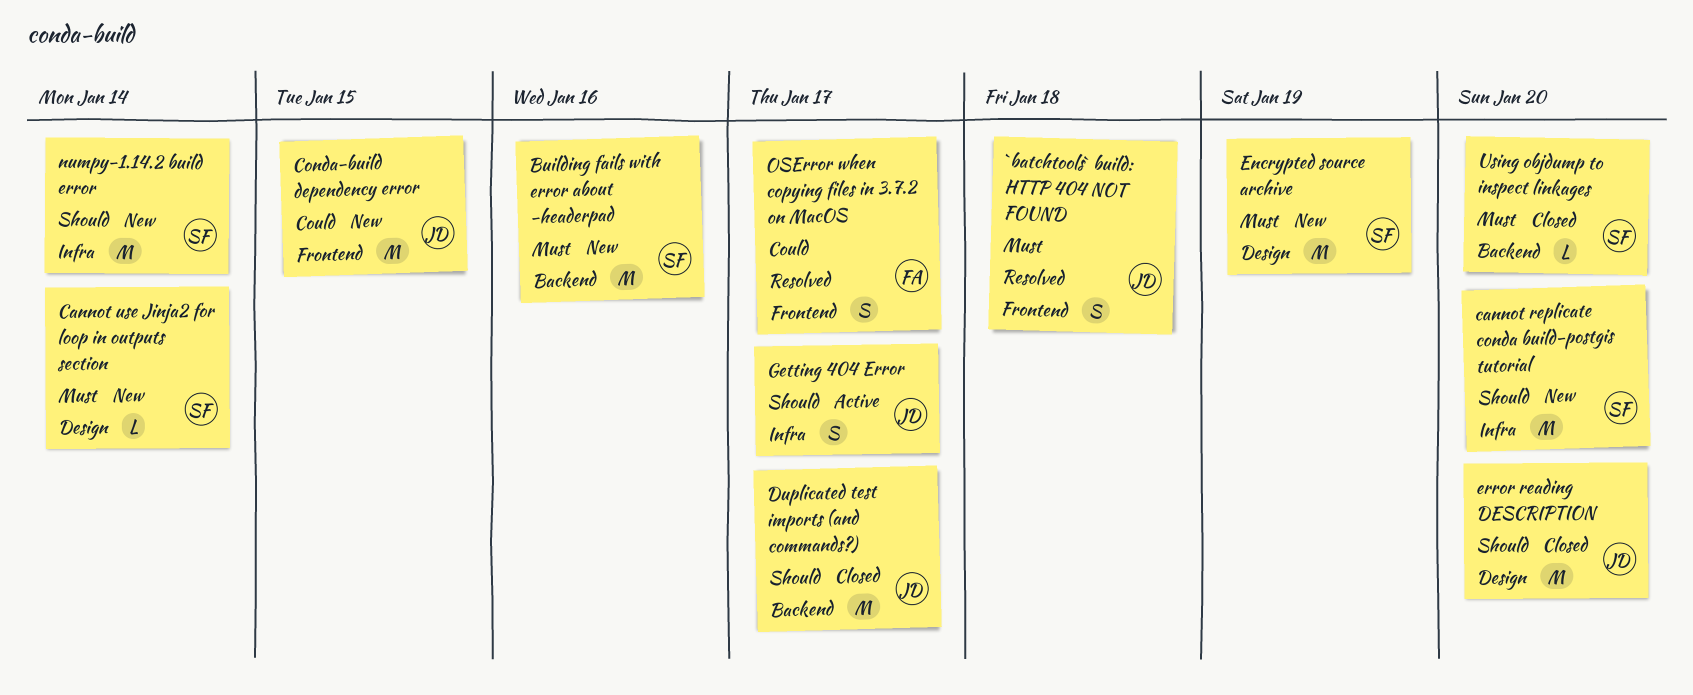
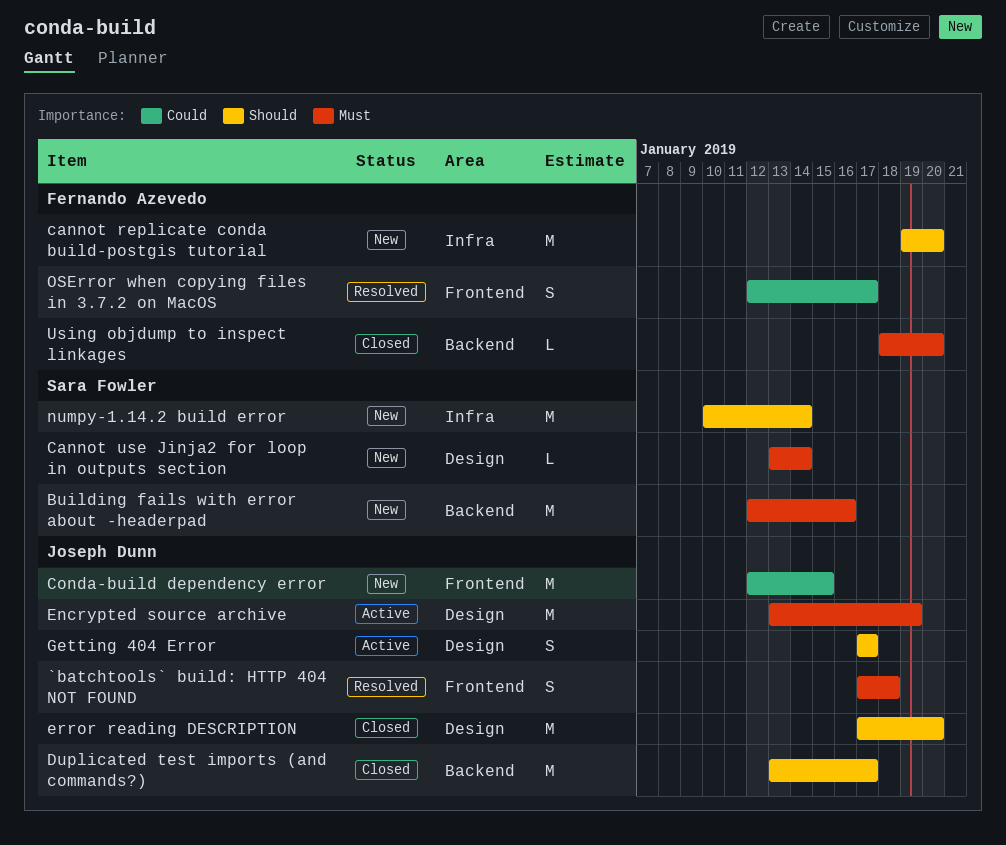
cannot replicate conda build-postgis tutorial, owner: Sara Fowler -> Fernando Azevedo
Encrypted source archive, status: New -> Active
Encrypted source archive, owner: Sara Fowler -> Joseph Dunn
Getting 404 Error, label: Infra -> Design
Using objdump to inspect linkages, owner: Sara Fowler -> Fernando Azevedo

